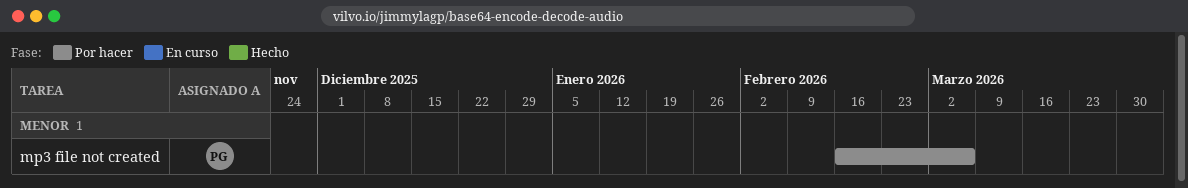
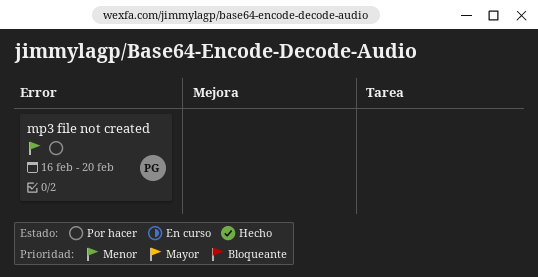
mp3 file not created, due: Mar 6 -> Feb 20

